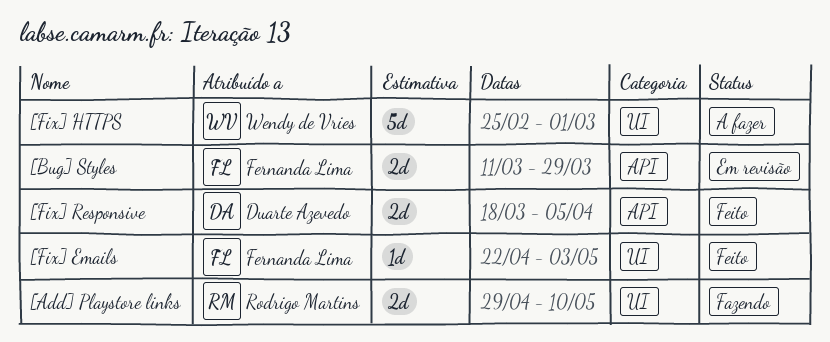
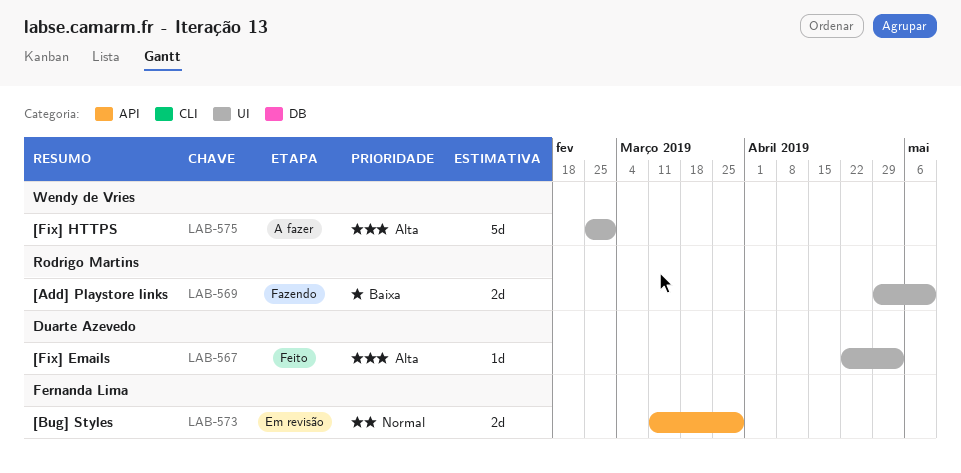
[Fix] Emails, owner: Fernanda Lima -> Duarte Azevedo
[Fix] Responsive: present -> none

